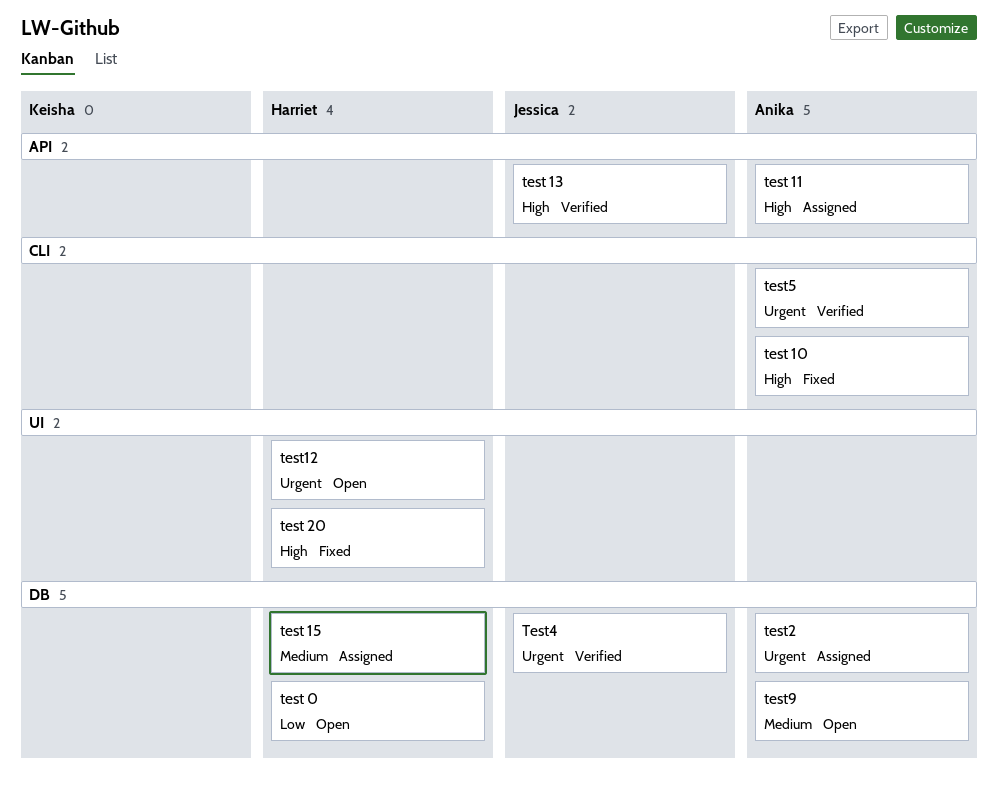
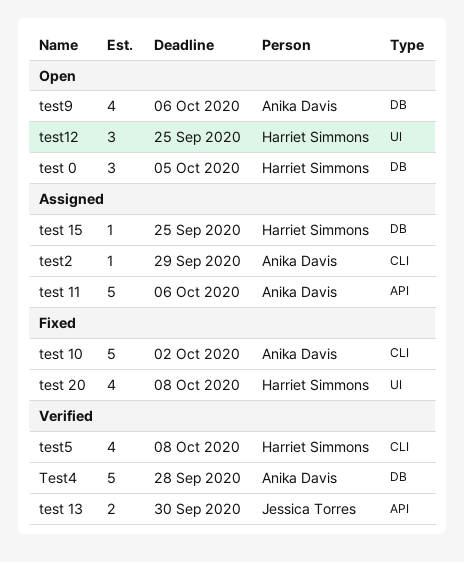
test2, label: DB -> CLI
Test4, owner: Jessica Torres -> Anika Davis
test5, owner: Anika Davis -> Harriet Simmons

